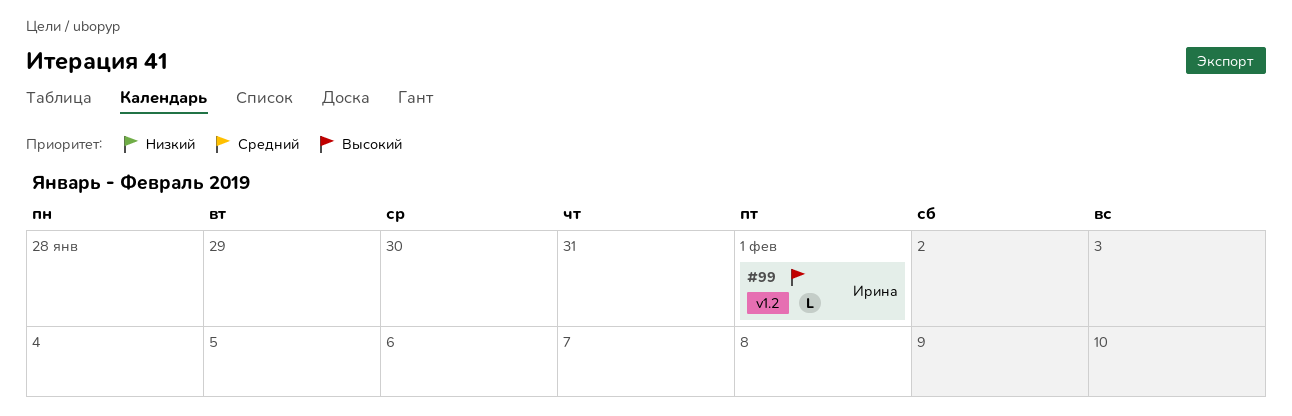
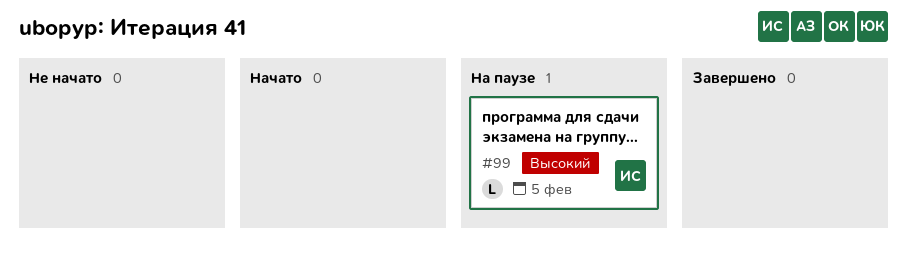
#99, due: Feb 1 -> Feb 5

